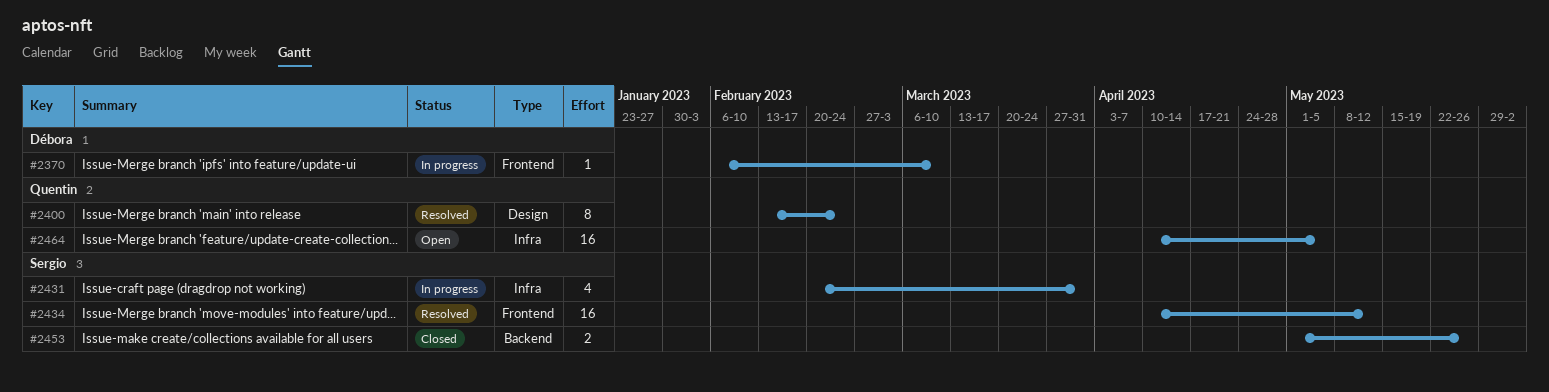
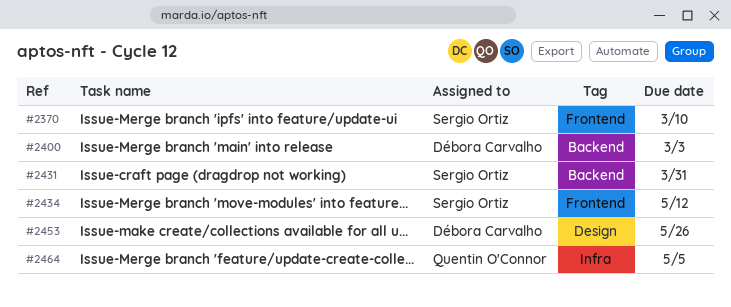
#2370, owner: Débora Carvalho -> Sergio Ortiz
#2400, owner: Quentin O'Connor -> Débora Carvalho
#2400, label: Design -> Backend
#2400, due: Feb 24 -> Mar 3
#2431, label: Infra -> Backend
#2453, owner: Sergio Ortiz -> Débora Carvalho
#2453, label: Backend -> Design

